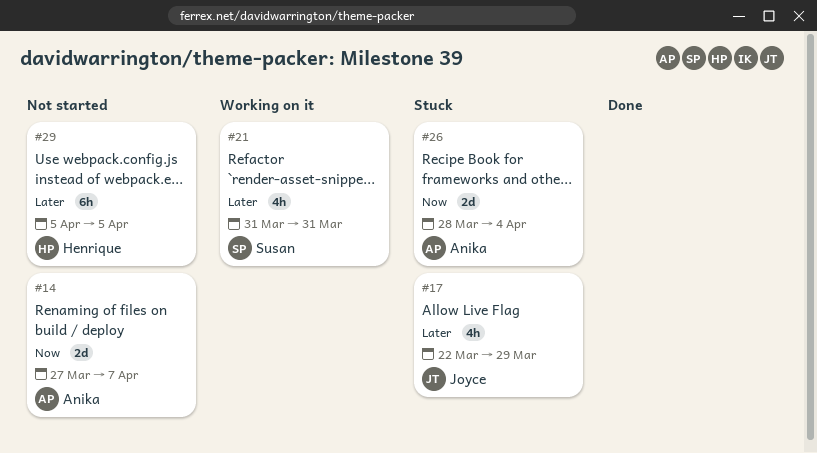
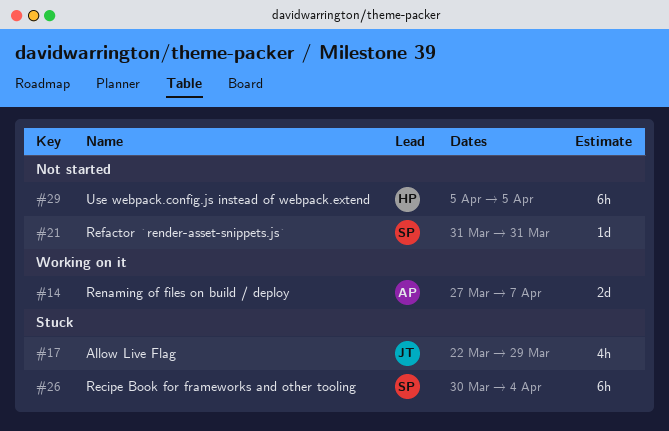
#14, status: Not started -> Working on it
#21, status: Working on it -> Not started
#21, estimate: 4h -> 1d
#26, owner: Anika -> Susan
#26, estimate: 2d -> 6h
#26, start: Mar 28 -> Mar 30

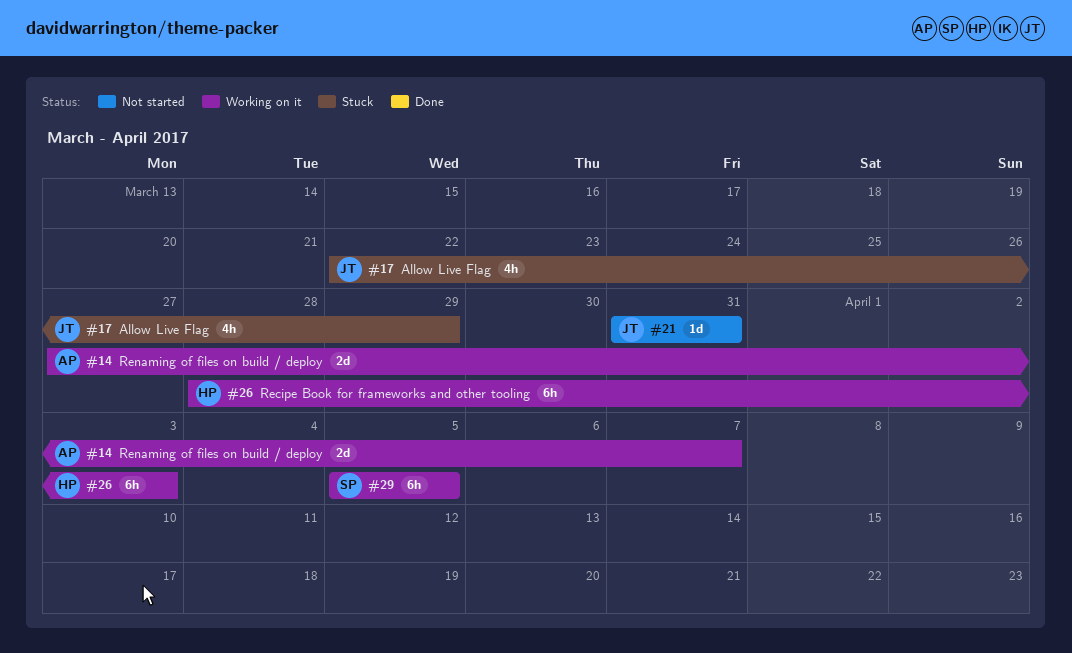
#21, owner: SP -> JT
#26, status: Stuck -> Working on it
#26, owner: SP -> HP
#26, start: Mar 30 -> Mar 28
#26, due: Apr 4 -> Apr 3
#29, status: Not started -> Working on it
#29, owner: HP -> SP

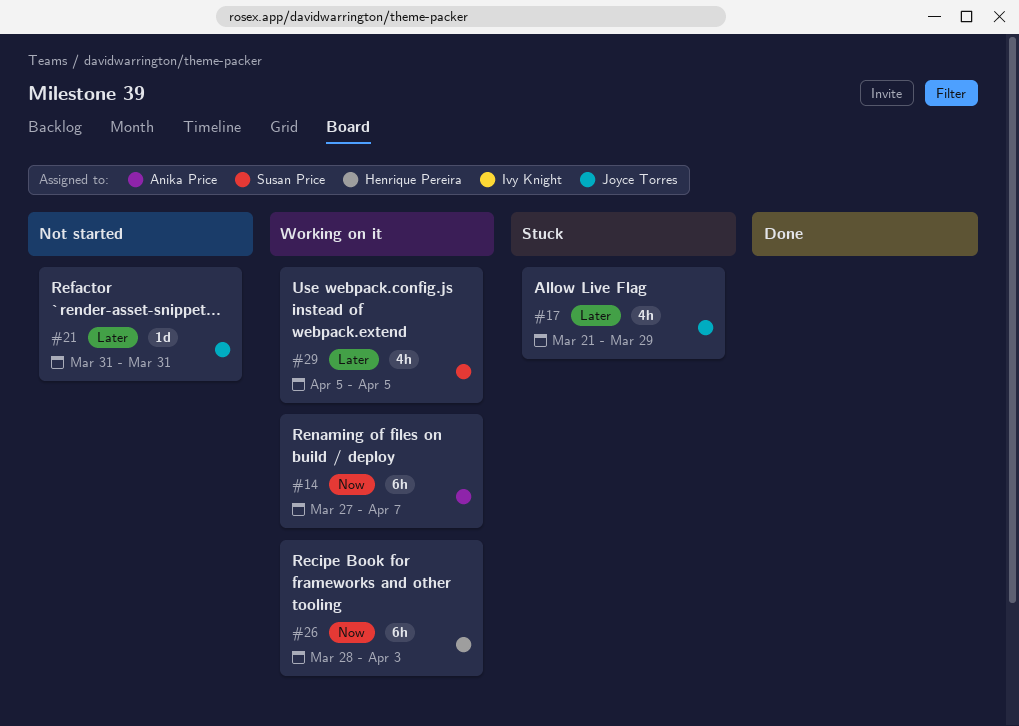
#14, estimate: 2d -> 6h
#17, start: Mar 22 -> Mar 21
#29, estimate: 6h -> 4h

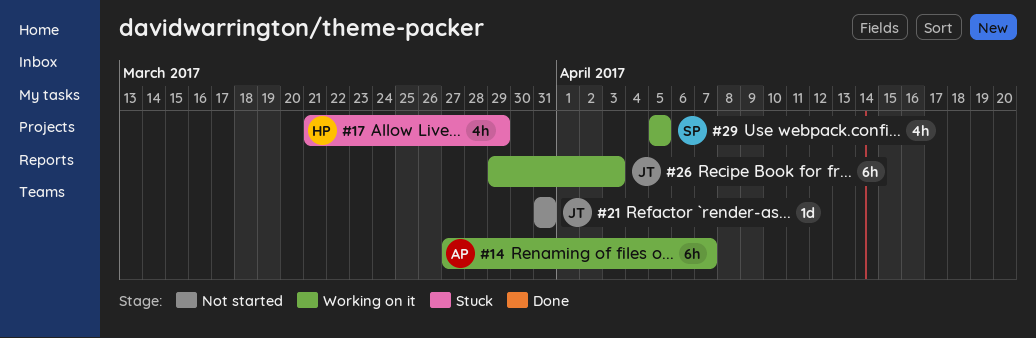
#17, owner: Joyce Torres -> Henrique Pereira
#26, owner: Henrique Pereira -> Joyce Torres
#26, start: Mar 28 -> Mar 29

